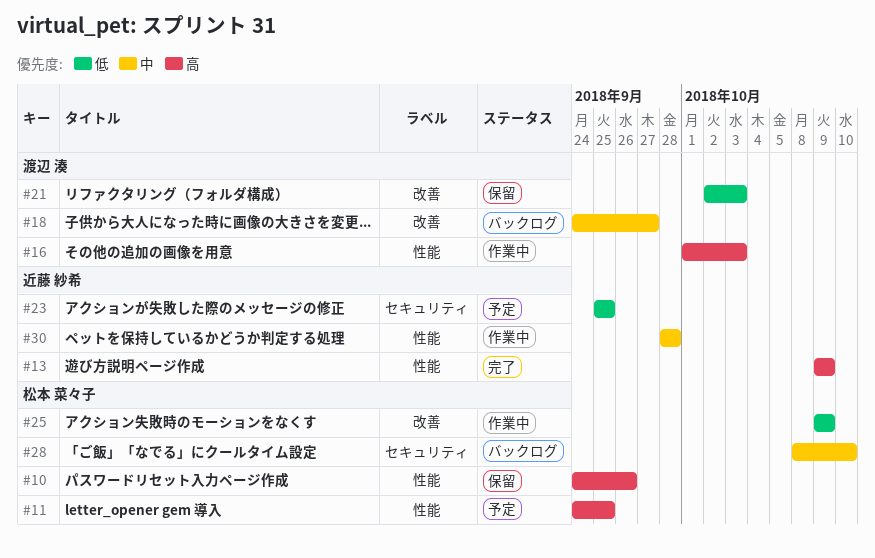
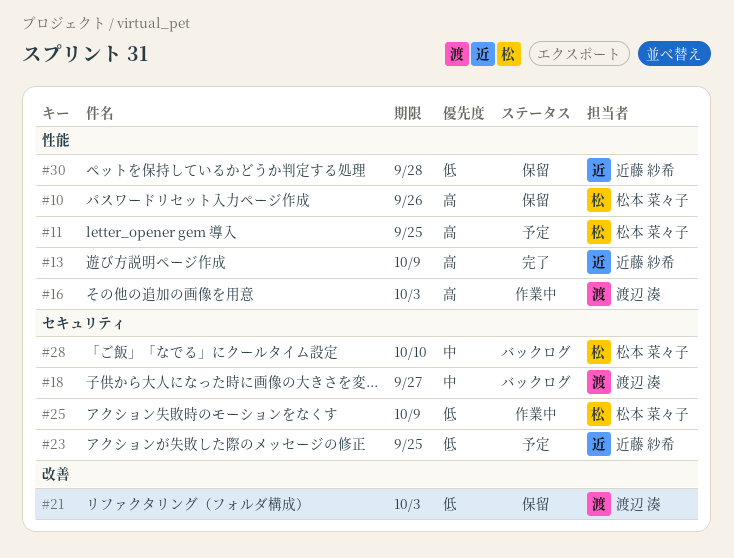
#18, label: 改善 -> セキュリティ
#25, label: 改善 -> セキュリティ
#30, status: 作業中 -> 保留
#30, priority: 中 -> 低

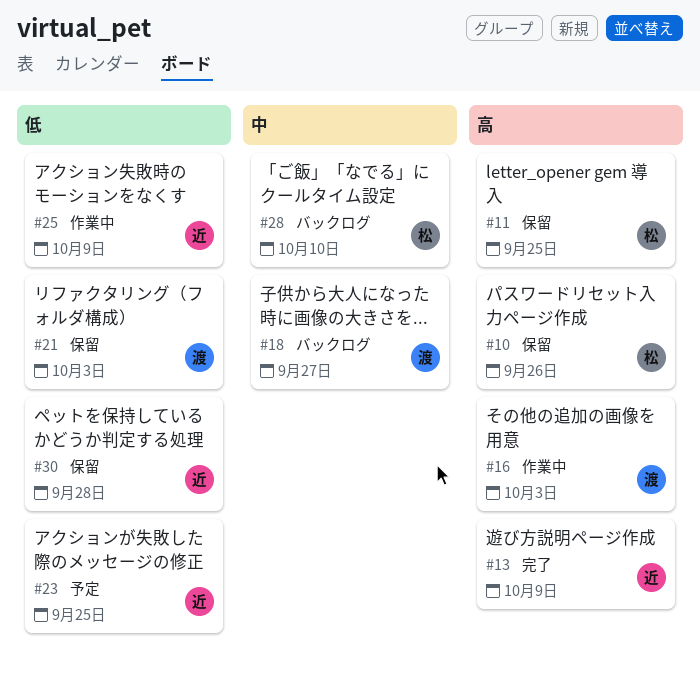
#11, status: 予定 -> 保留
#25, owner: 松本 菜々子 -> 近藤 紗希

